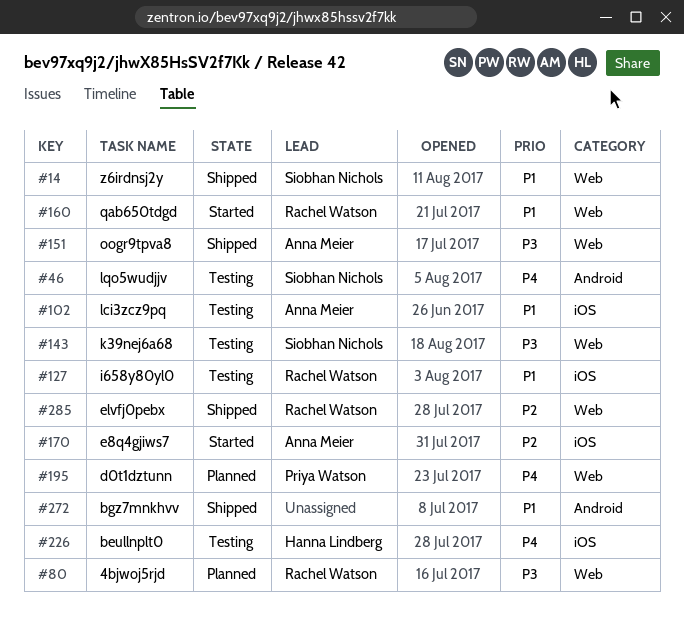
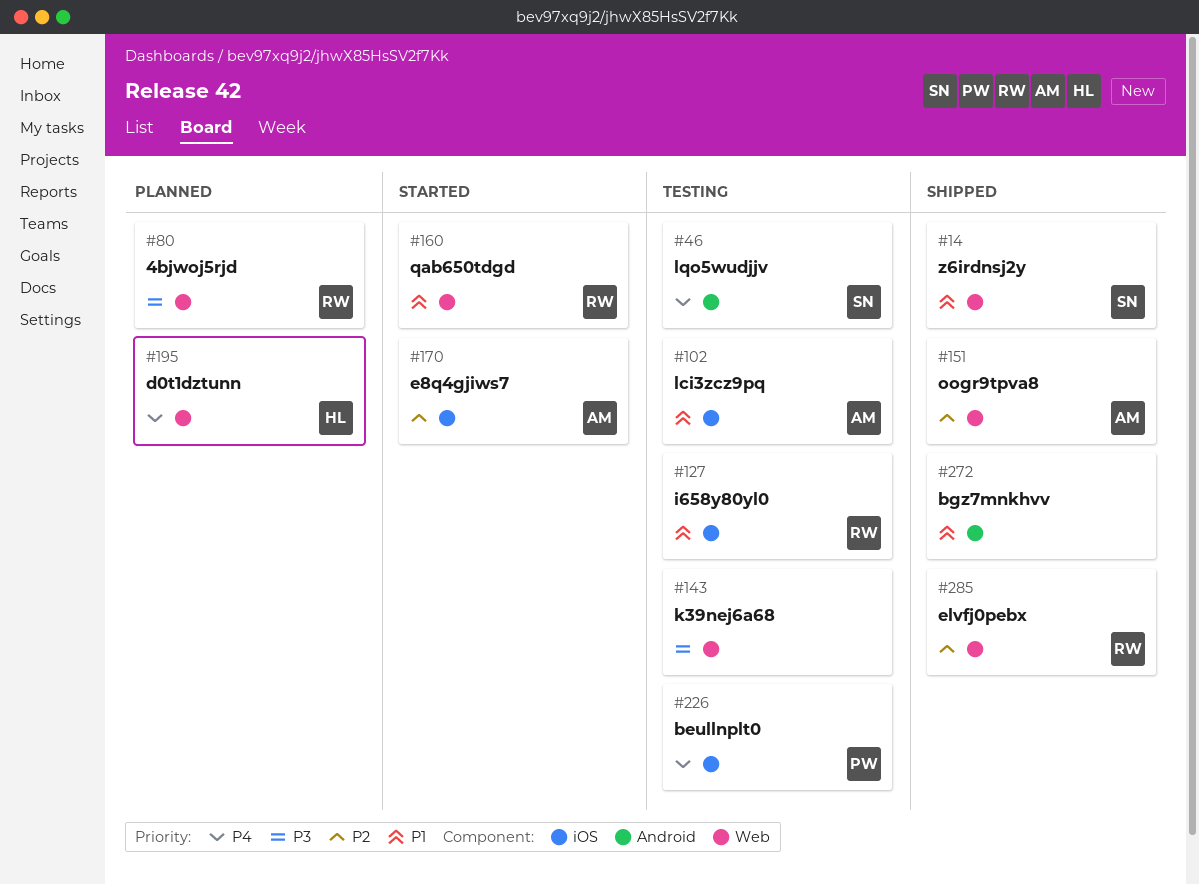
#143, owner: Siobhan Nichols -> none
#151, priority: P3 -> P2
#195, owner: Priya Watson -> Hanna Lindberg
#226, owner: Hanna Lindberg -> Priya Watson

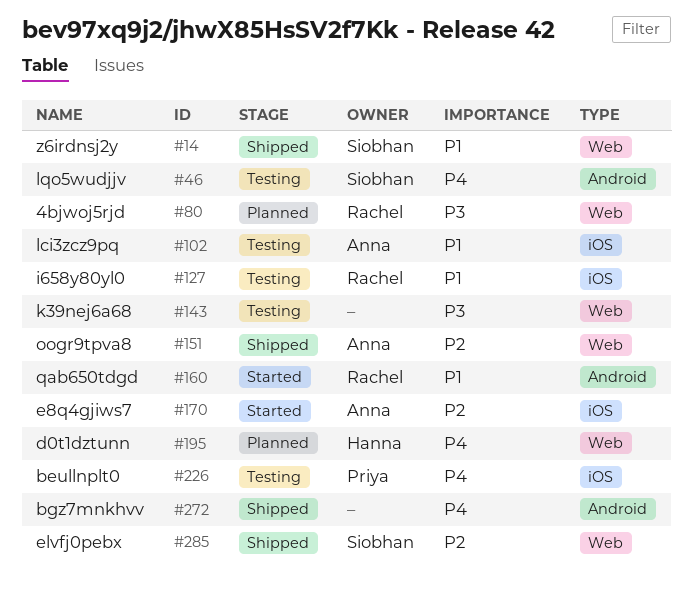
#160, label: Web -> Android
#272, priority: P1 -> P4
#285, owner: Rachel -> Siobhan

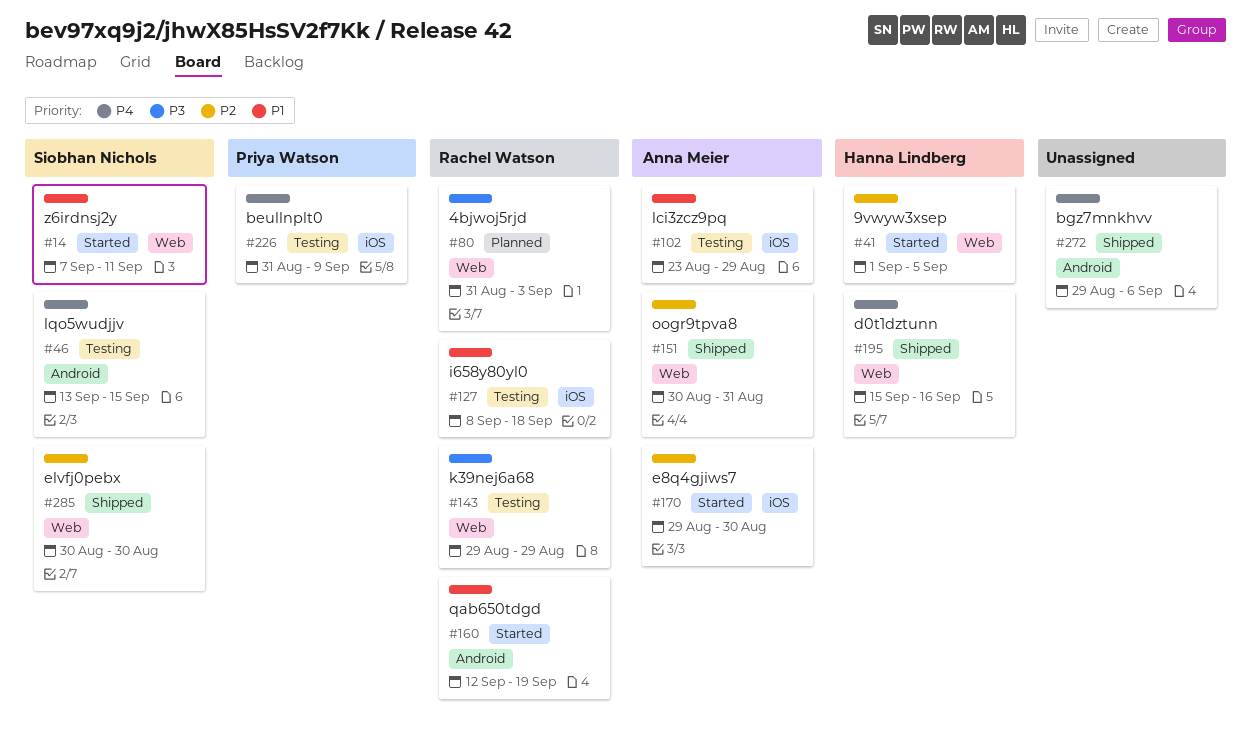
#14, status: Shipped -> Started
#41: none -> present
#143, owner: none -> Rachel Watson
#195, status: Planned -> Shipped

